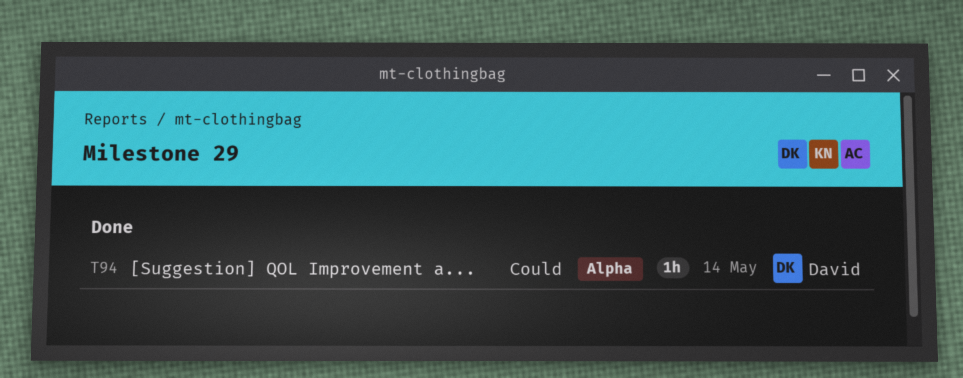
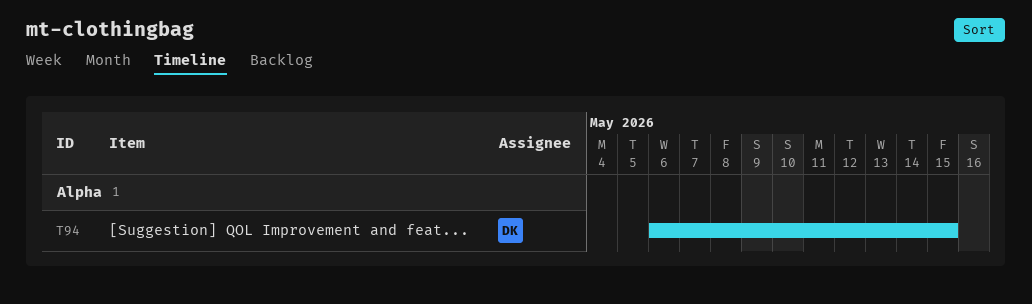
T94, due: May 14 -> May 15

